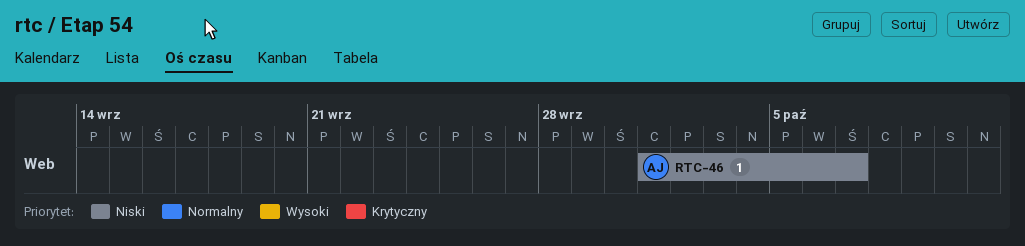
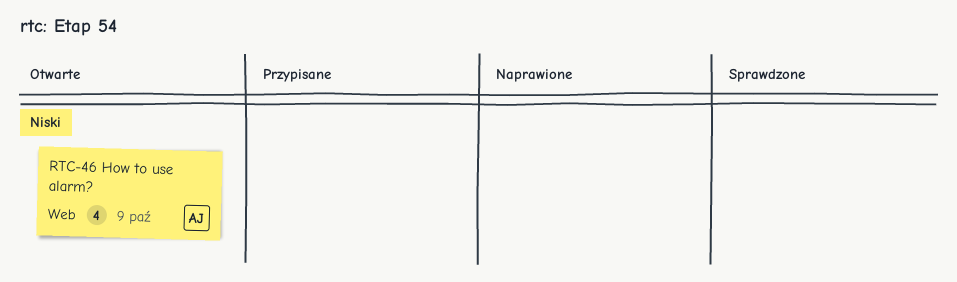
RTC-46, estimate: 1 -> 4
RTC-46, due: Oct 7 -> Oct 9

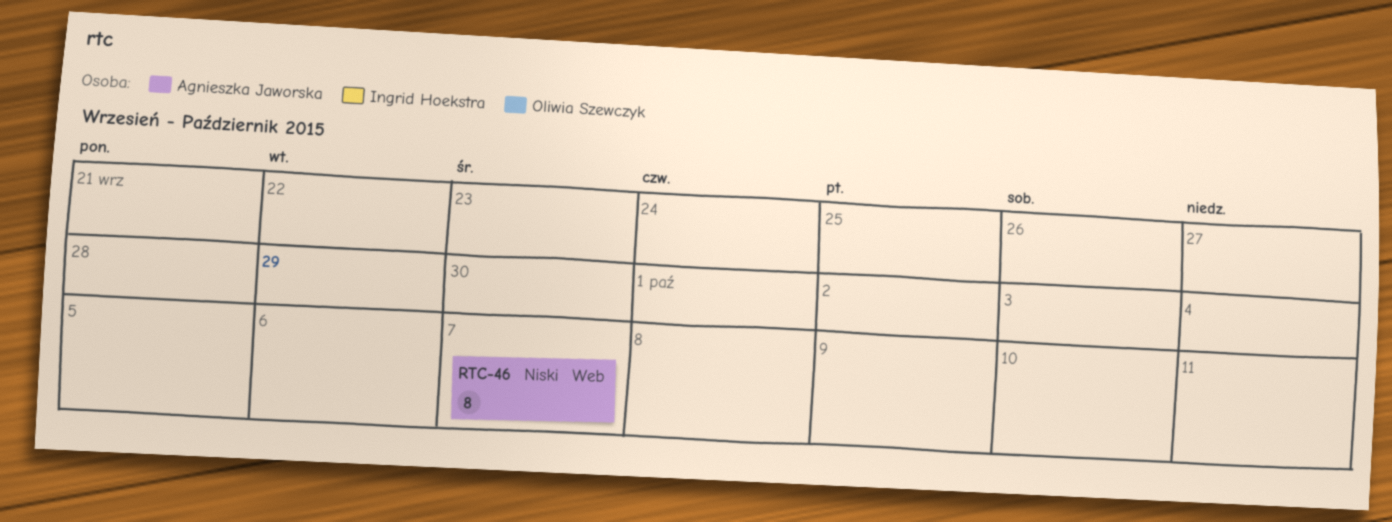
RTC-46, estimate: 4 -> 8
RTC-46, due: Oct 9 -> Oct 7

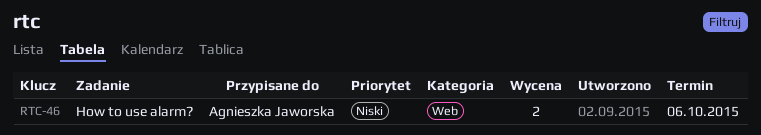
RTC-46, estimate: 8 -> 2
RTC-46, due: Oct 7 -> Oct 6

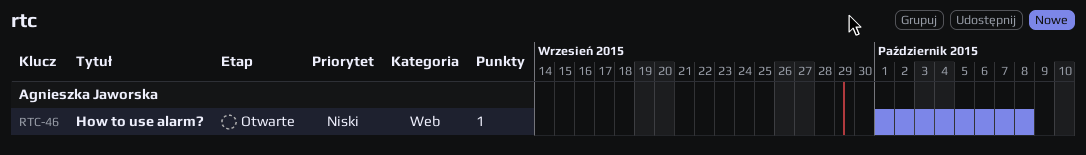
RTC-46, estimate: 2 -> 1
RTC-46, due: Oct 6 -> Oct 8

